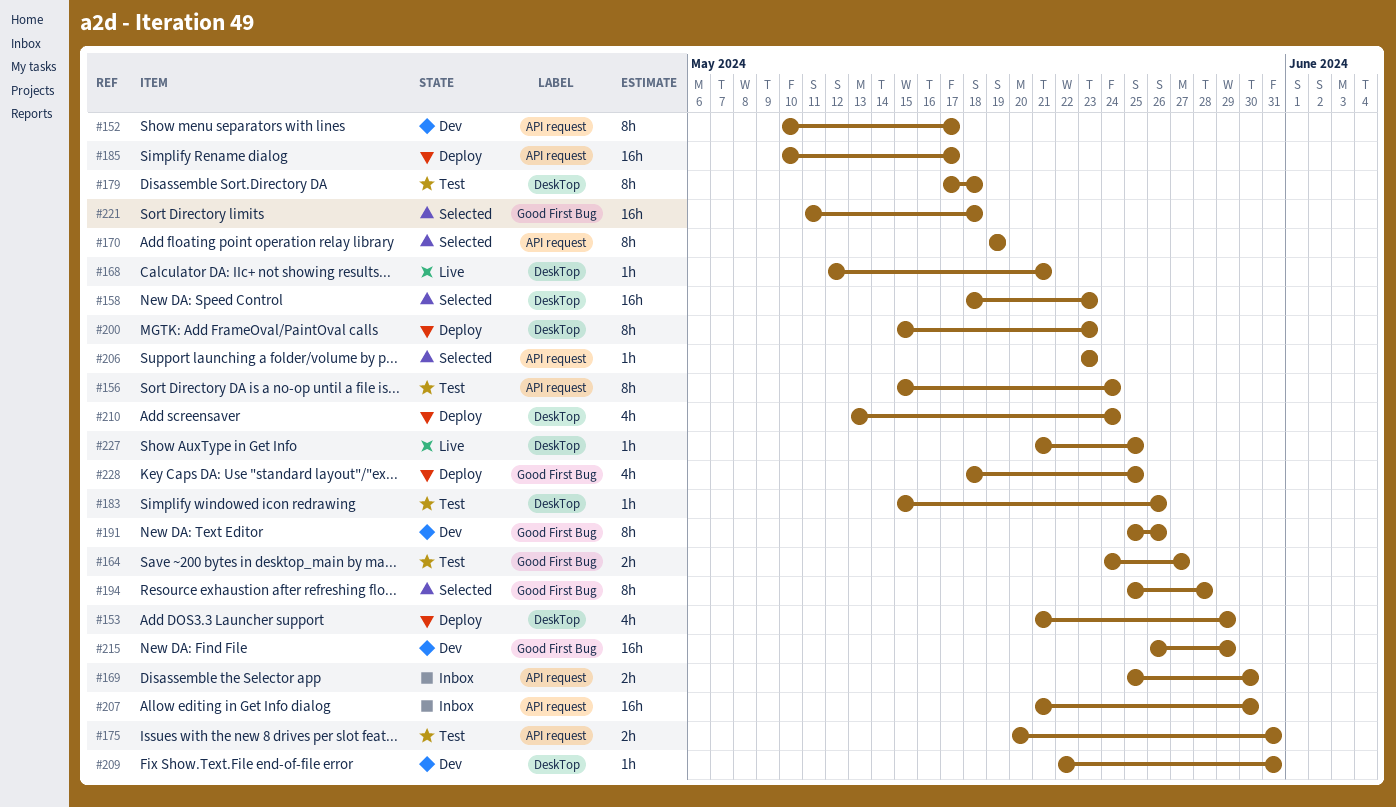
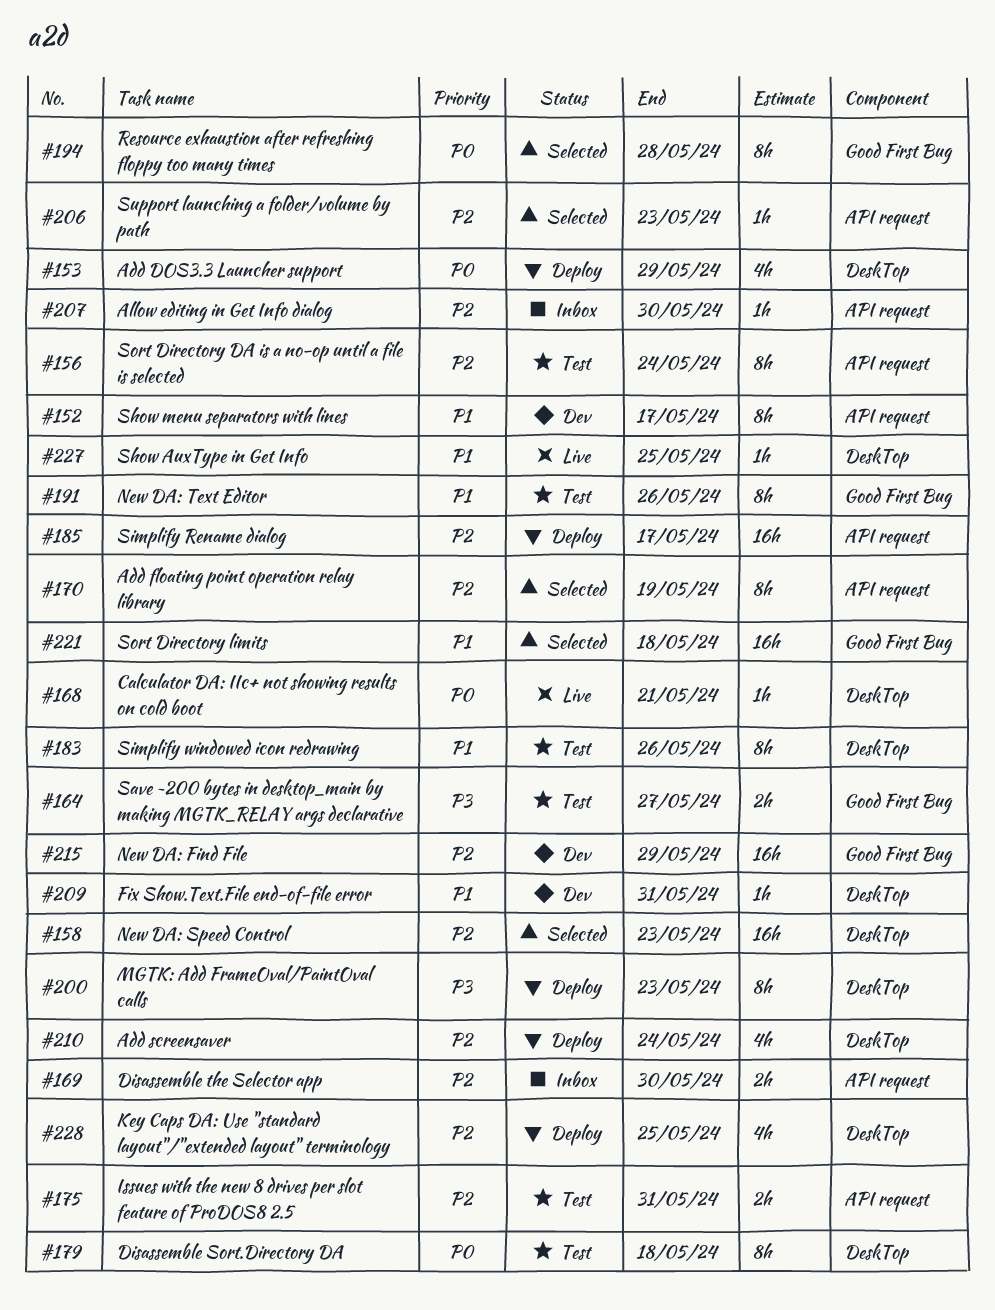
#183, estimate: 1h -> 8h
#191, status: Dev -> Test
#207, estimate: 16h -> 1h
#228, label: Good First Bug -> DeskTop

